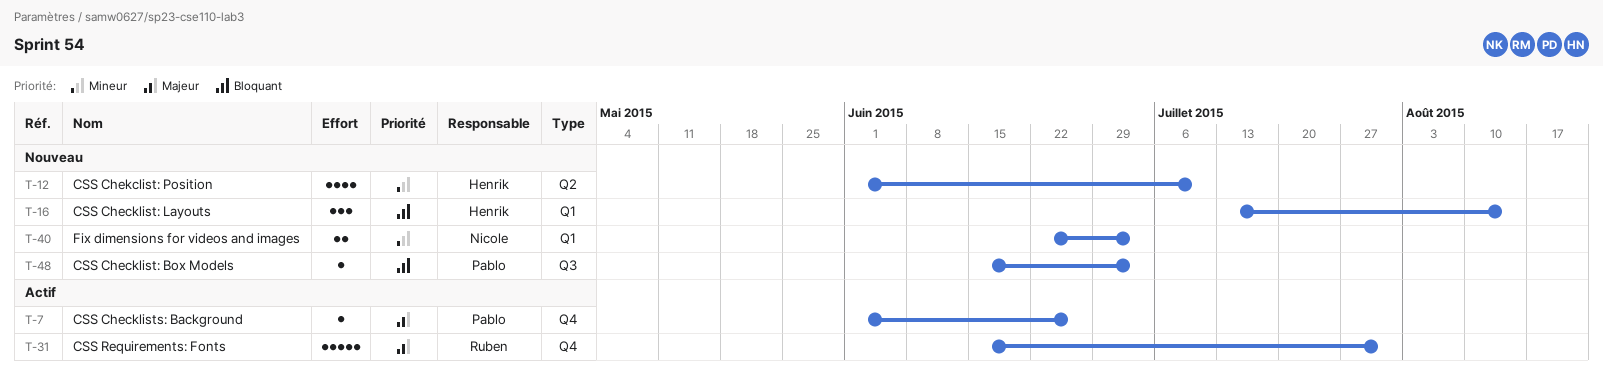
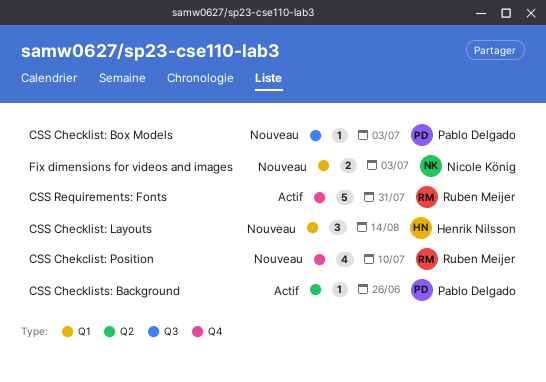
CSS Checklists: Background, label: Q4 -> Q2
CSS Chekclist: Position, owner: Henrik Nilsson -> Ruben Meijer
CSS Chekclist: Position, label: Q2 -> Q4

